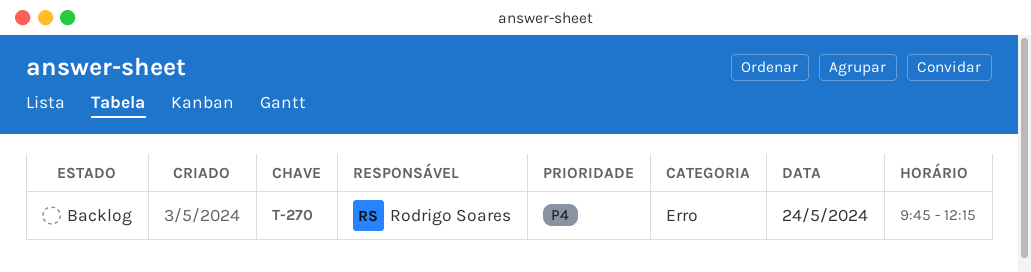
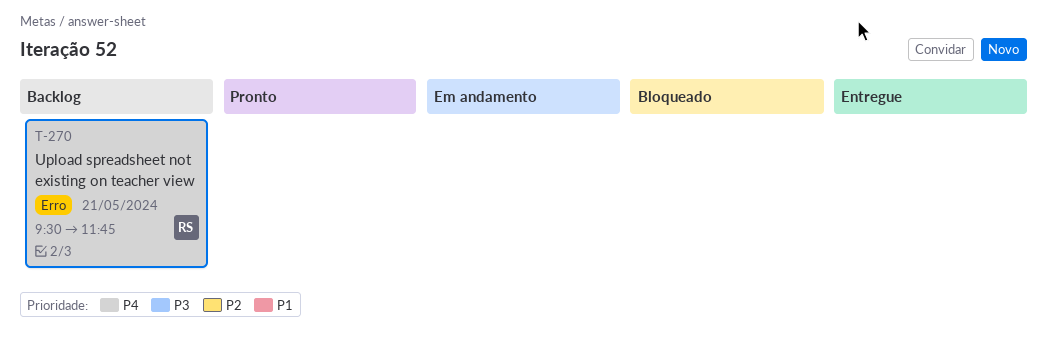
T-270, day: May 24 -> May 21
T-270, begins: 09:45 -> 09:30
T-270, ends: 12:15 -> 11:45

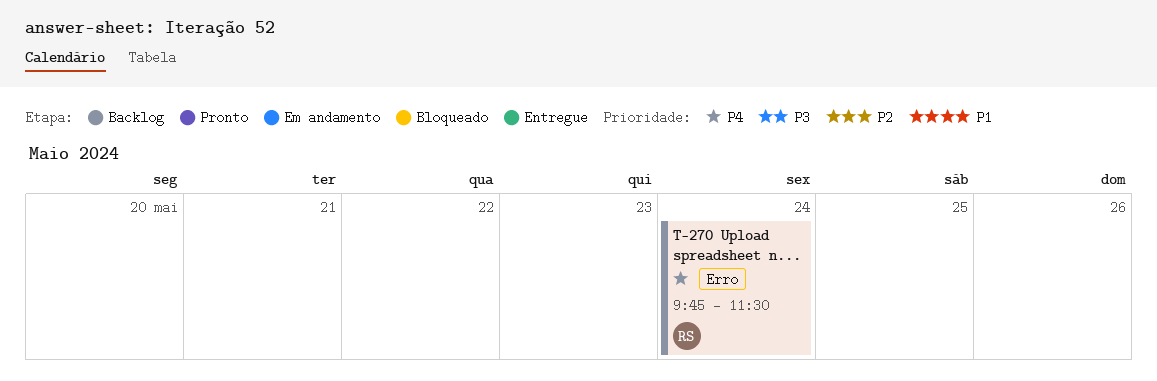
T-270, day: May 21 -> May 24
T-270, begins: 09:30 -> 09:45
T-270, ends: 11:45 -> 11:30

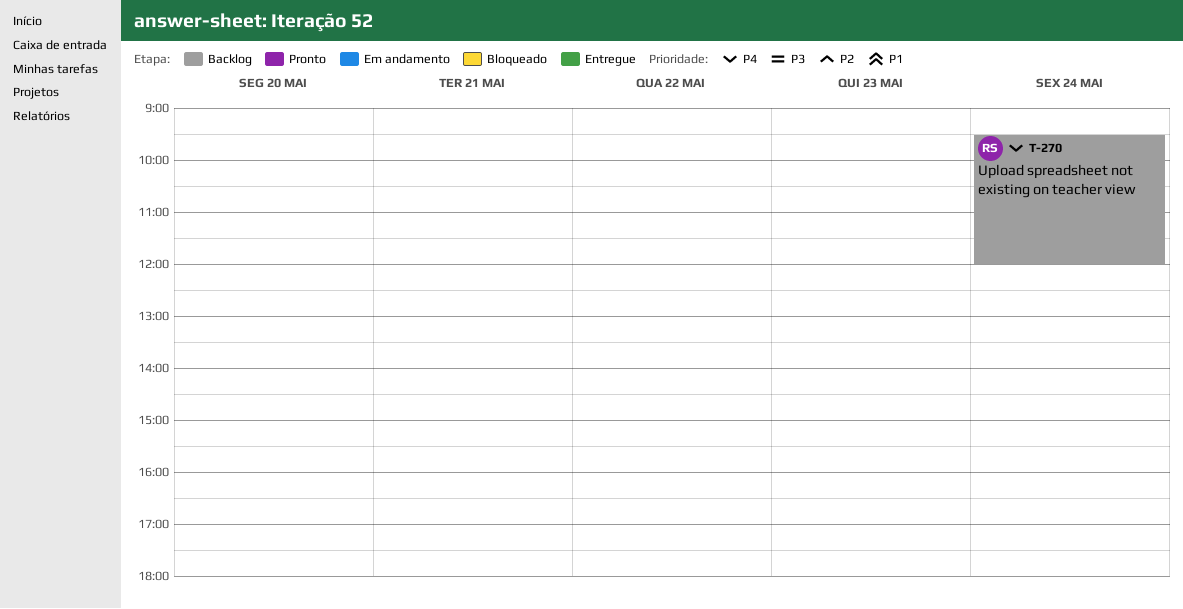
T-270, begins: 09:45 -> 09:30
T-270, ends: 11:30 -> 12:00

